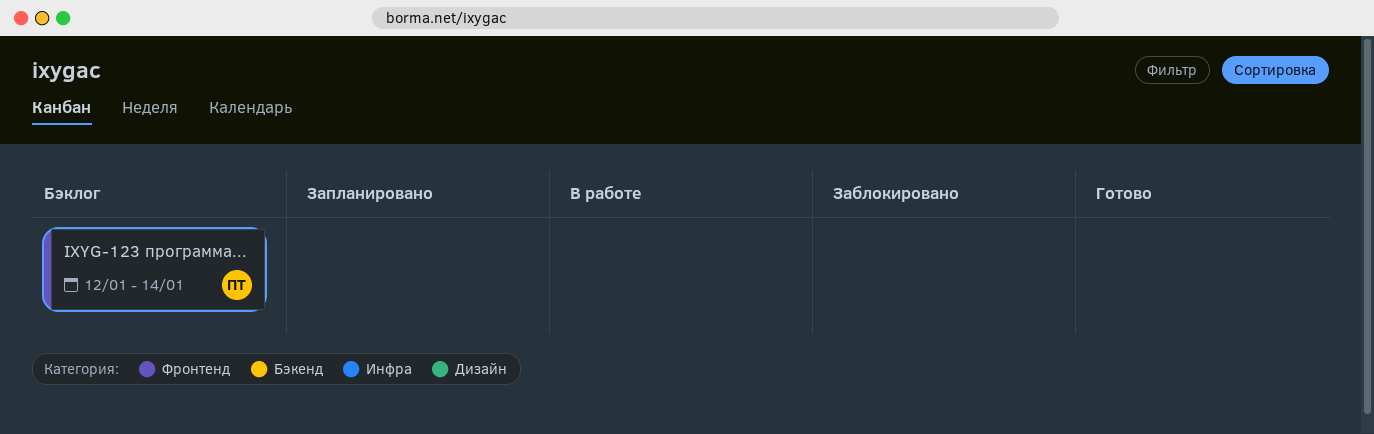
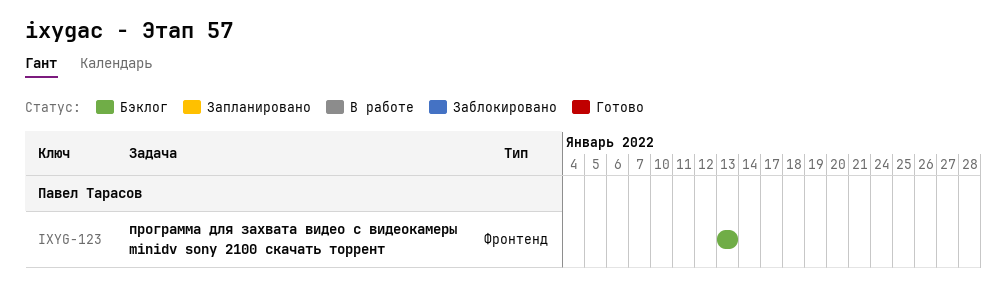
IXYG-123, start: Jan 12 -> Jan 13
IXYG-123, due: Jan 14 -> Jan 13

